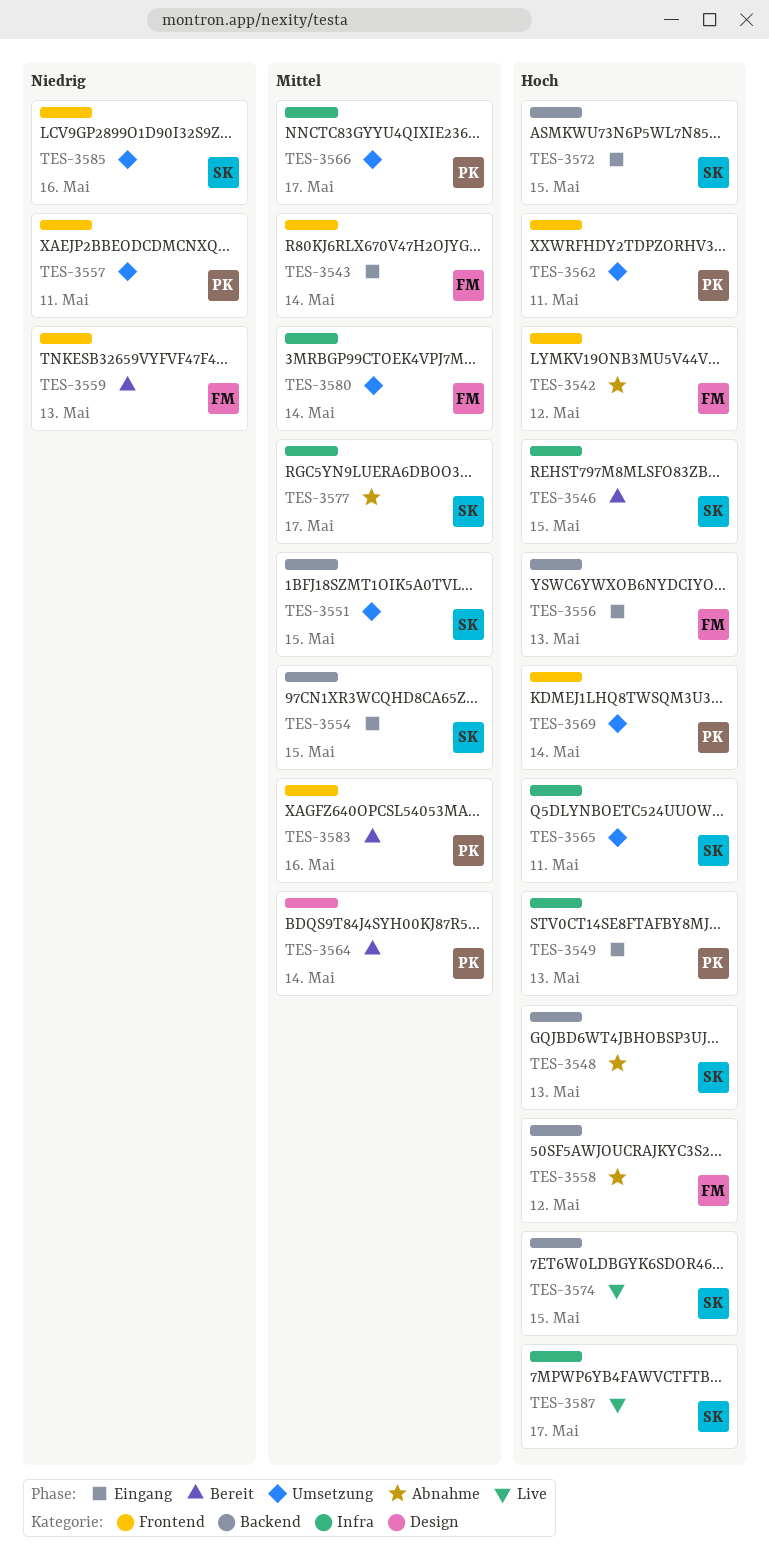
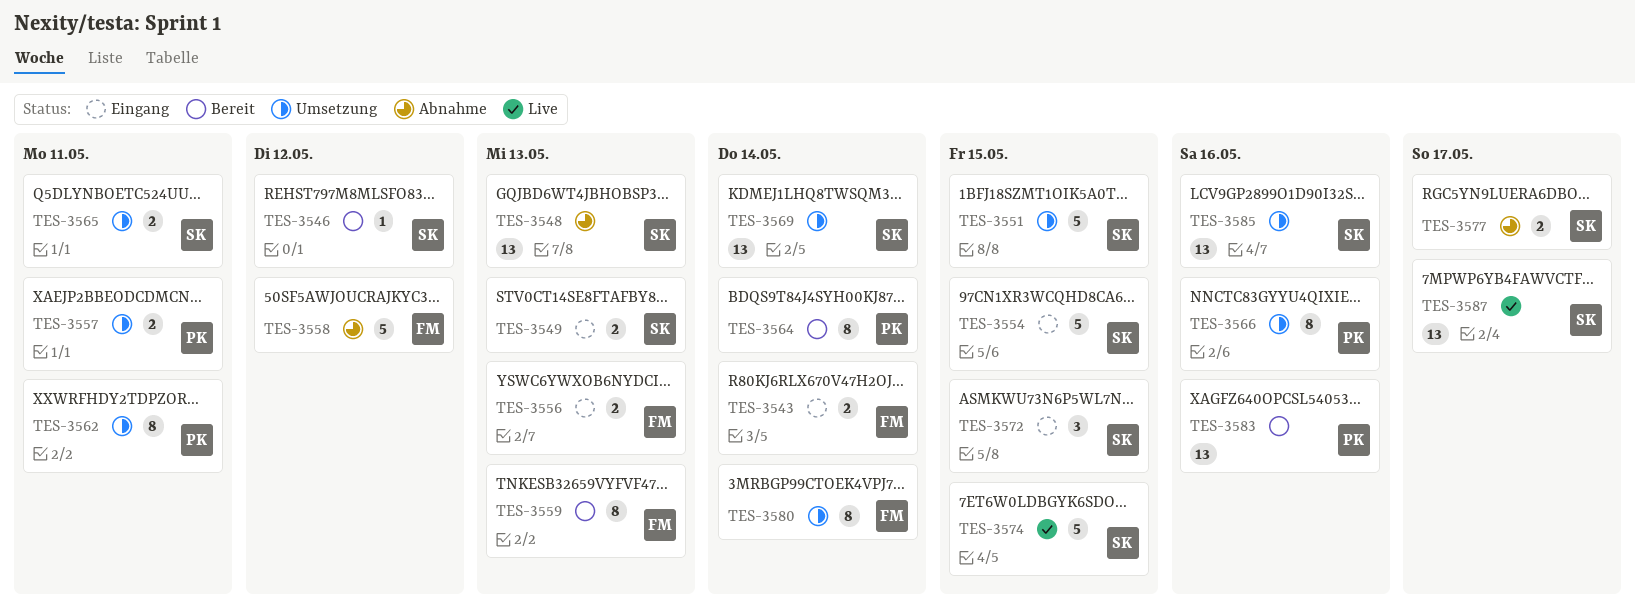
TES-3542: present -> none
TES-3546, due: May 15 -> May 12
TES-3549, owner: PK -> SK
TES-3566, due: May 17 -> May 16
TES-3569, owner: PK -> SK

